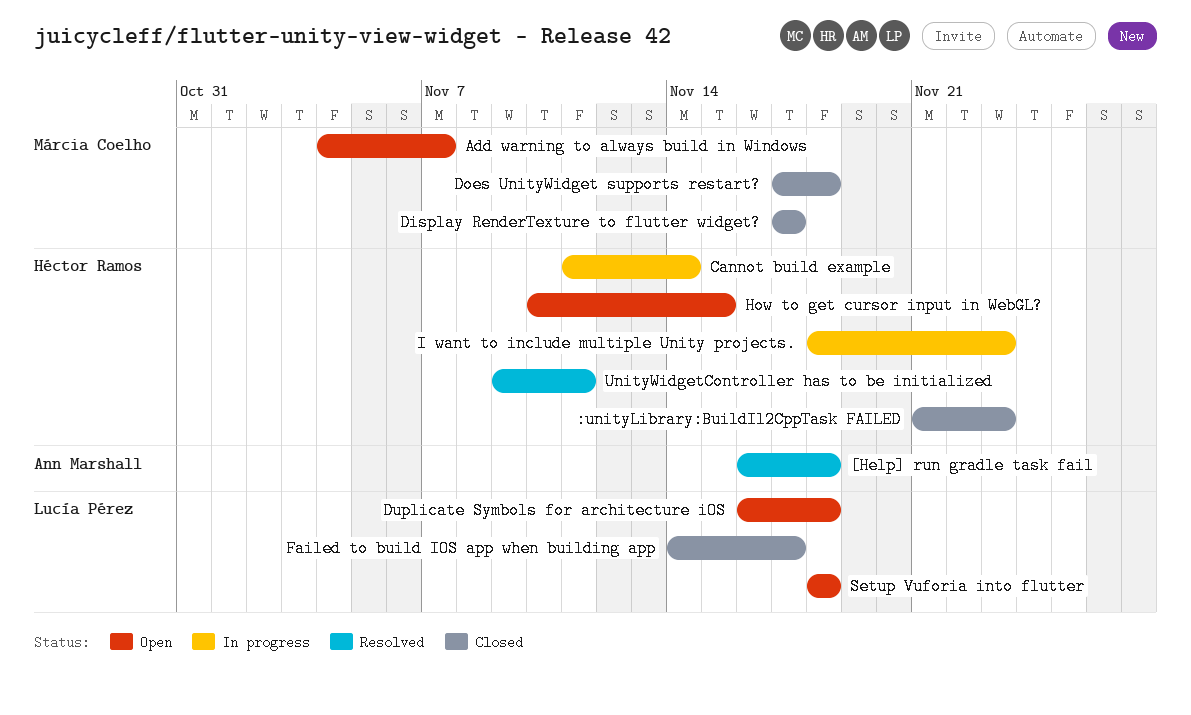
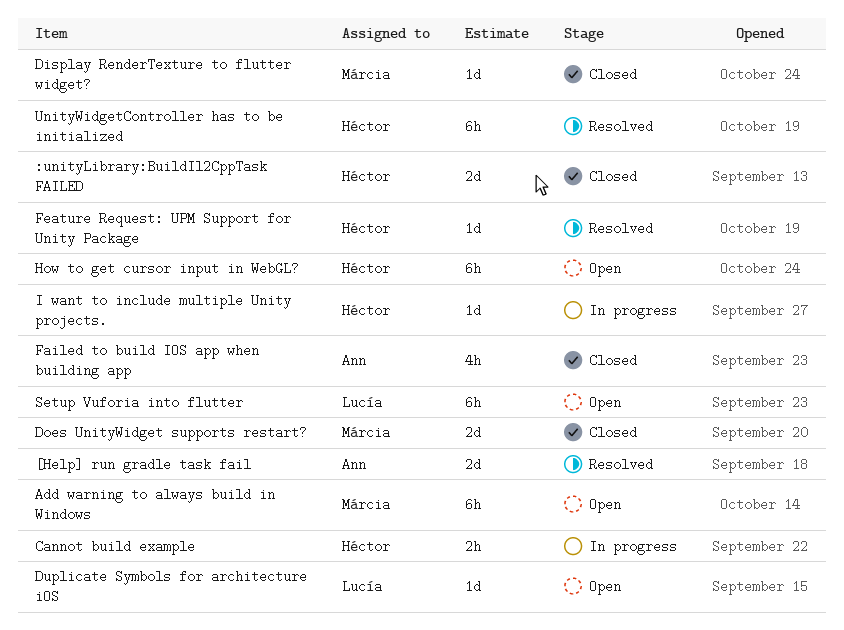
Failed to build IOS app when building app, owner: Lucía Pérez -> Ann Marshall
Feature Request: UPM Support for Unity Package: none -> present

